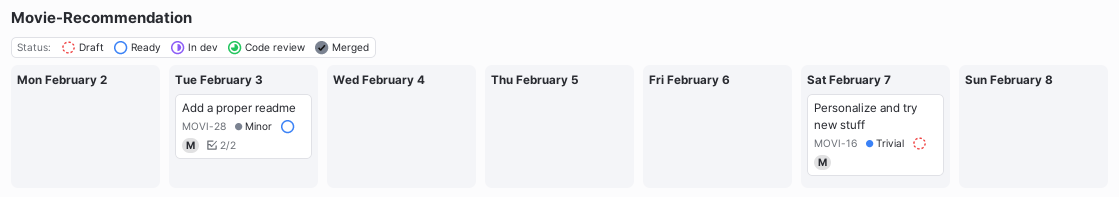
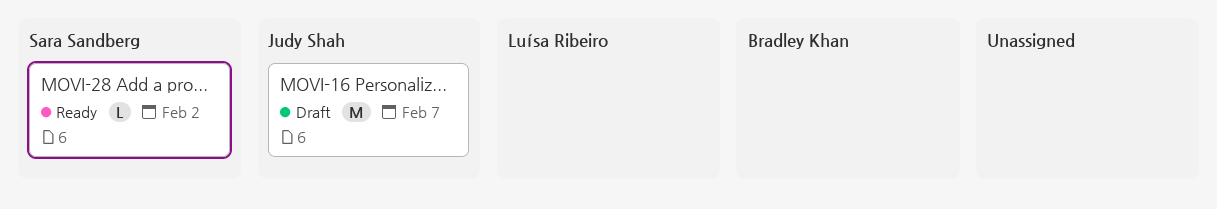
MOVI-28, estimate: M -> L
MOVI-28, due: Feb 3 -> Feb 2

